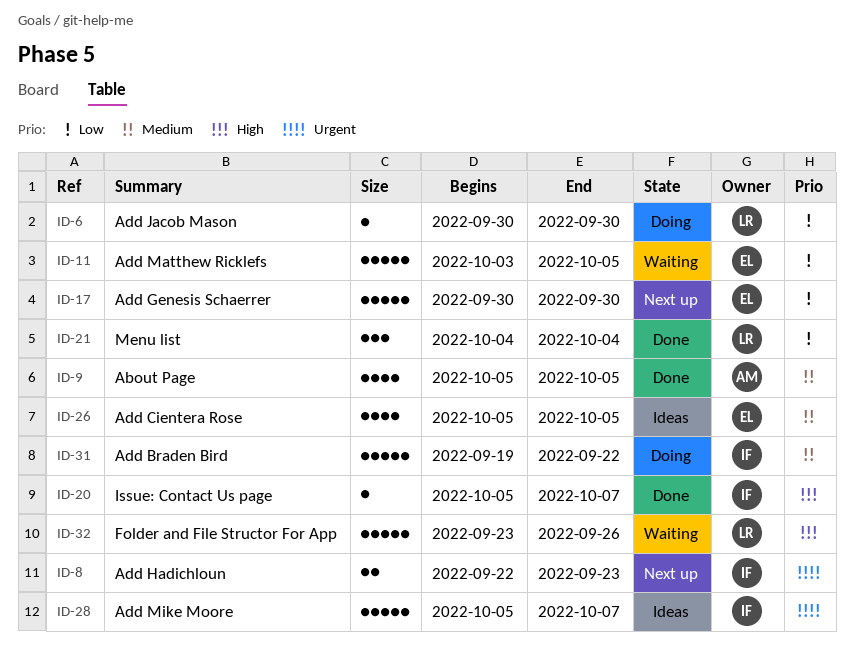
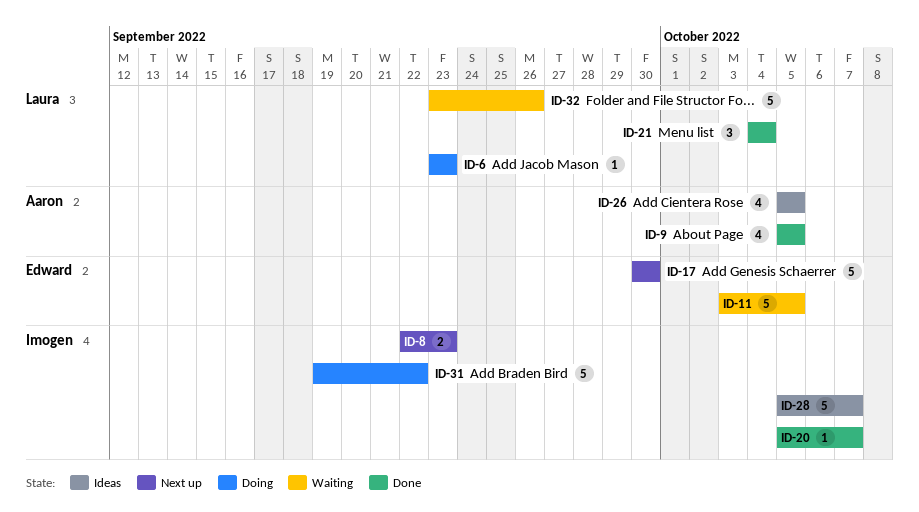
ID-6, start: Sep 30 -> Sep 23
ID-6, due: Sep 30 -> Sep 23
ID-26, owner: Edward -> Aaron

